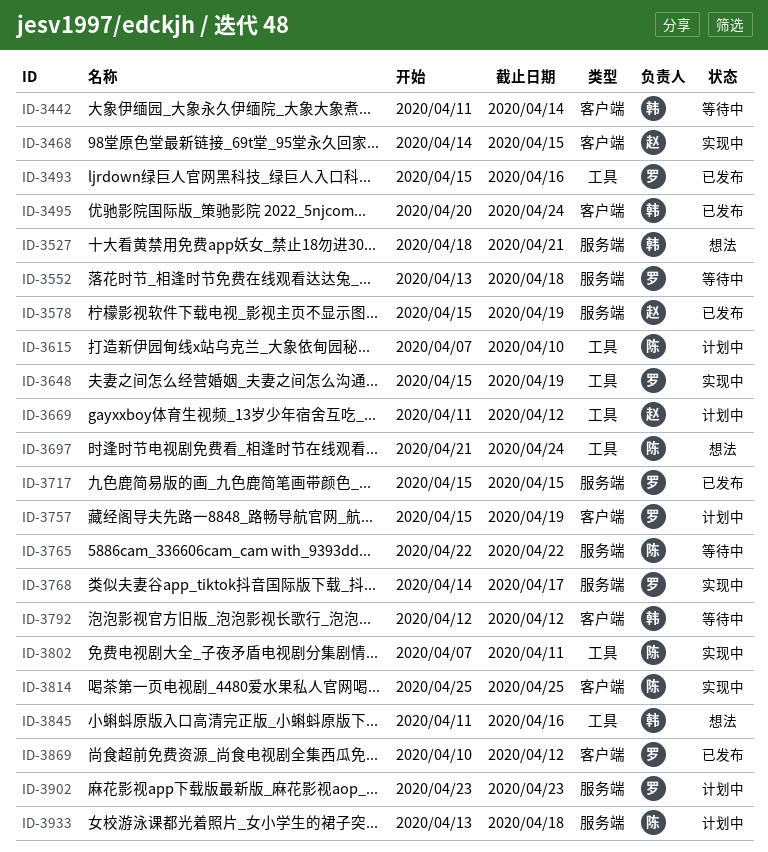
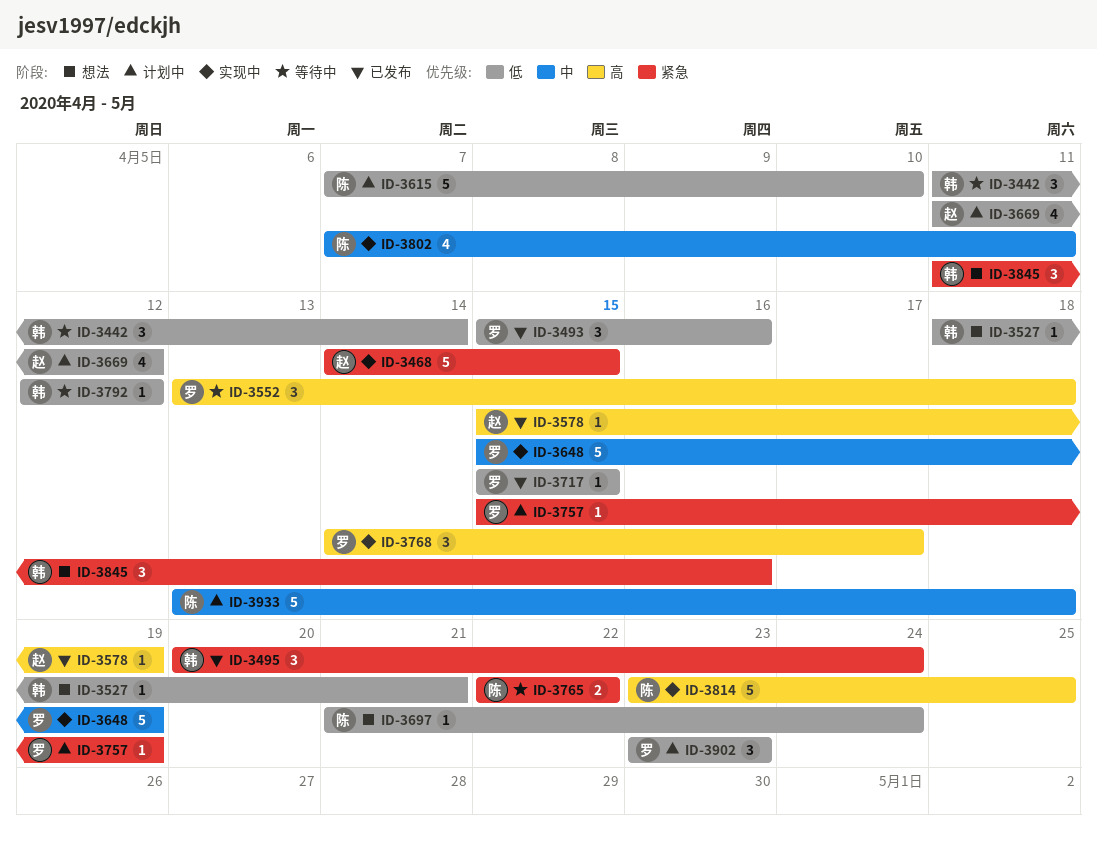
ID-3814, start: Apr 25 -> Apr 23
ID-3869: present -> none

